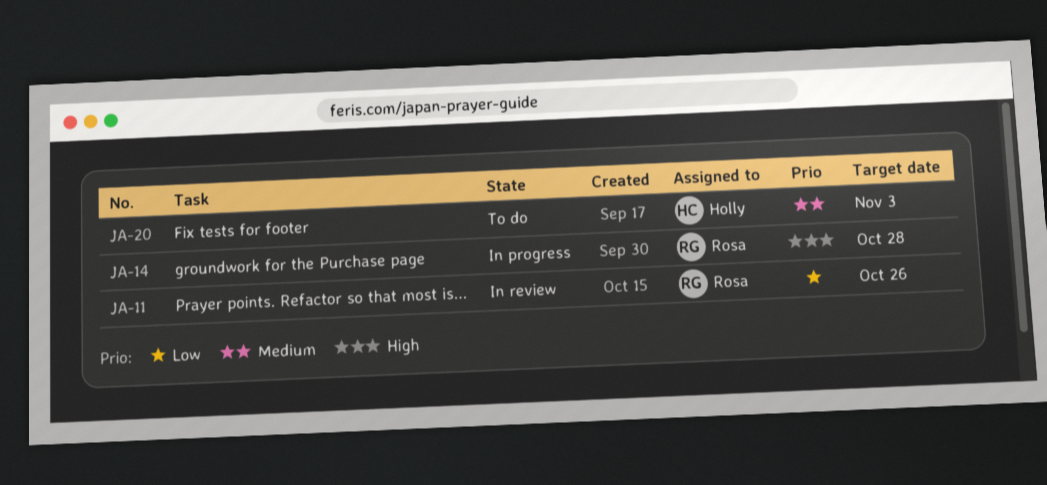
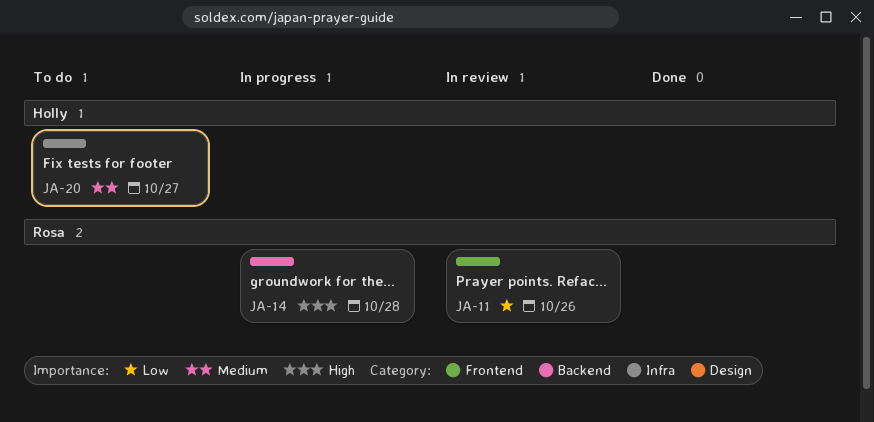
JA-20, due: Nov 3 -> Oct 27

